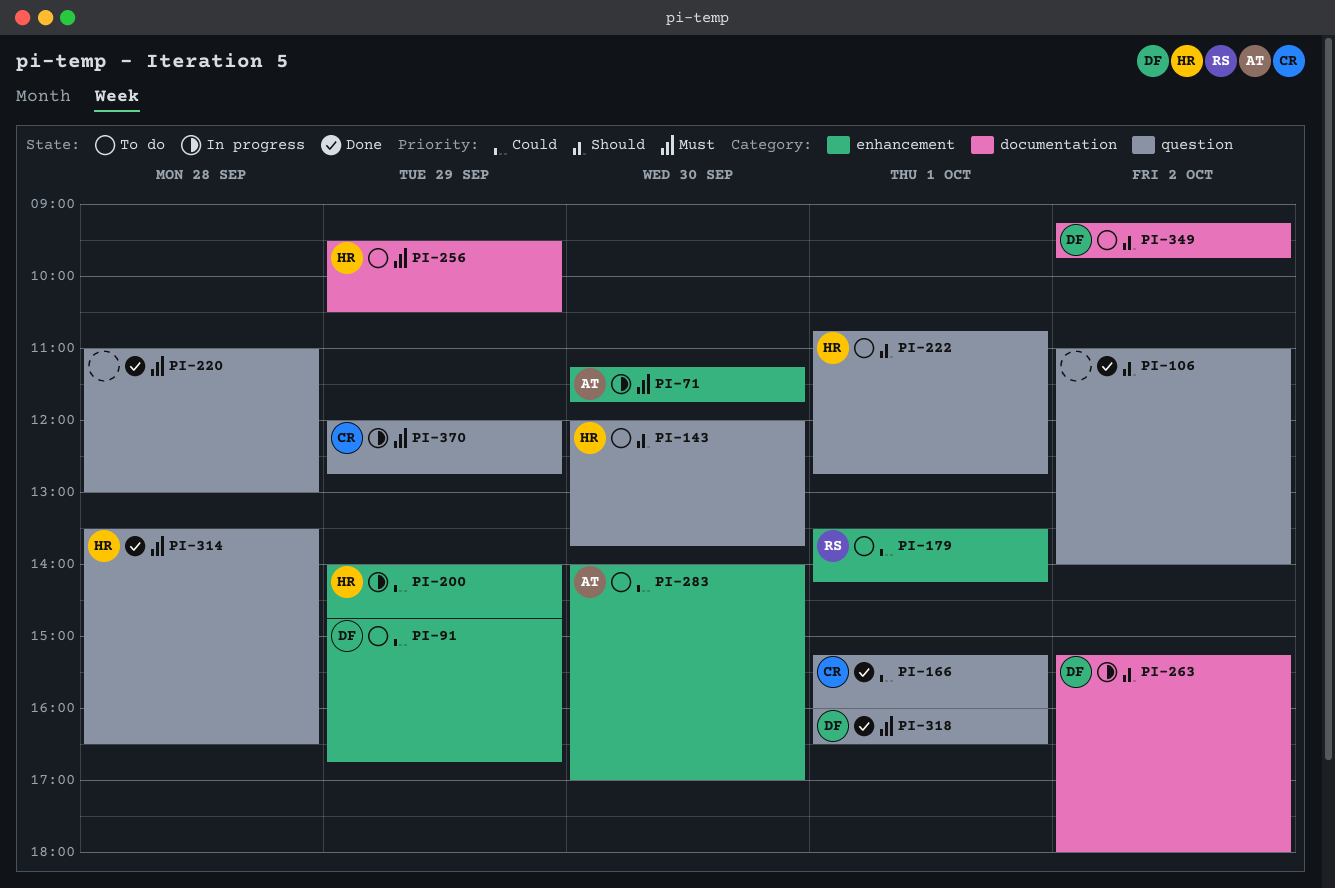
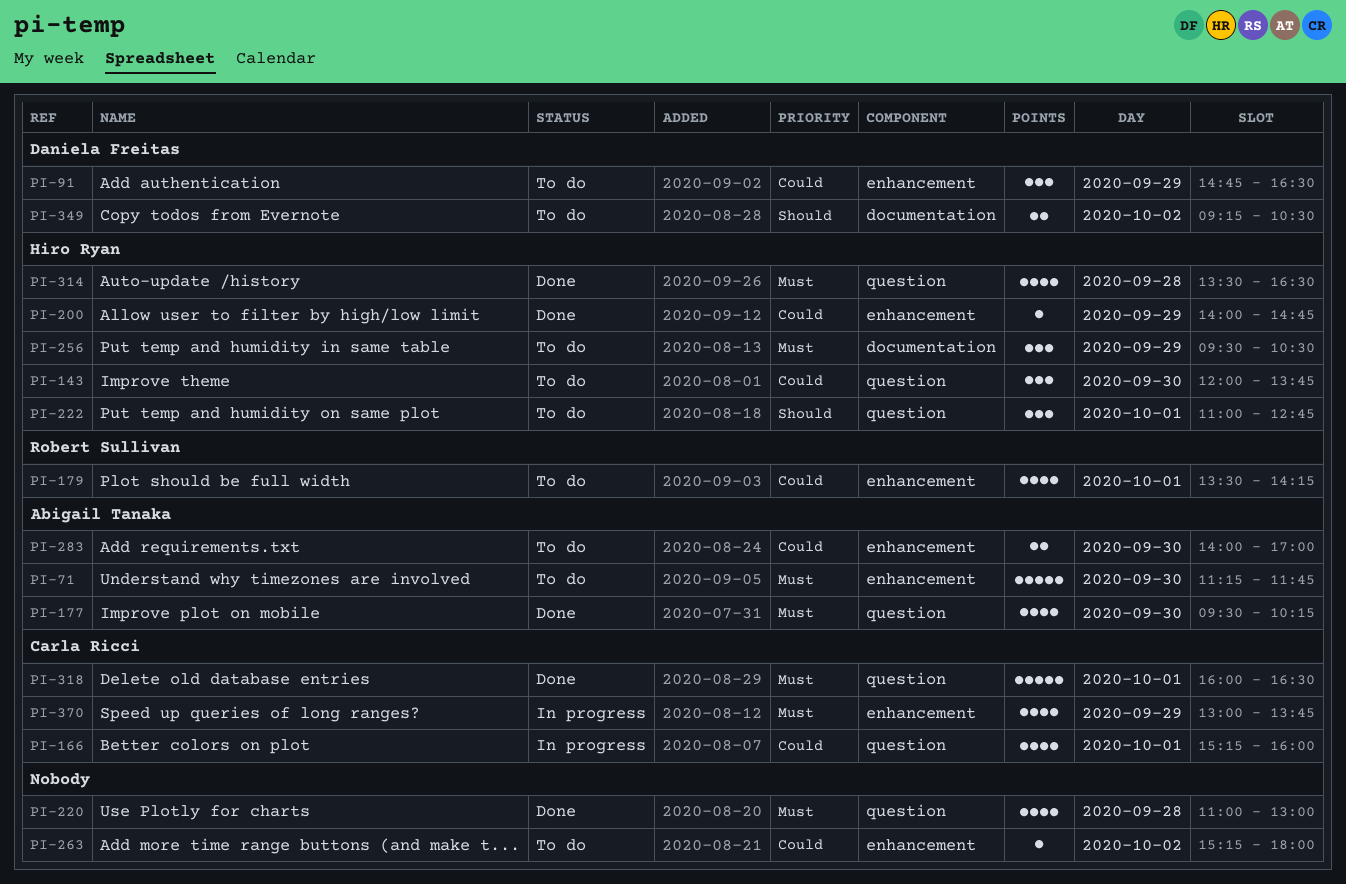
PI-71, status: In progress -> To do
PI-91, ends: 16:45 -> 16:30
PI-106: present -> none
PI-143, priority: Should -> Could
PI-166, status: Done -> In progress
PI-177: none -> present
PI-200, status: In progress -> Done
PI-222, begins: 10:45 -> 11:00
PI-263, status: In progress -> To do
PI-263, owner: Daniela Freitas -> none
PI-263, priority: Should -> Could
PI-263, label: documentation -> enhancement
PI-318, owner: Daniela Freitas -> Carla Ricci
PI-349, ends: 09:45 -> 10:30
PI-370, label: question -> enhancement
PI-370, begins: 12:00 -> 13:00
PI-370, ends: 12:45 -> 13:45

